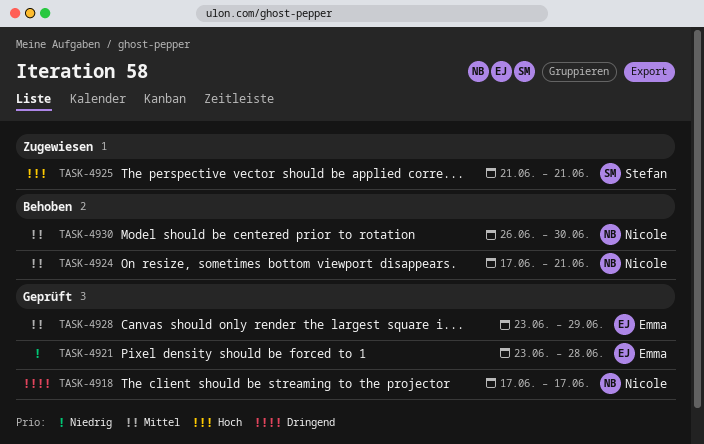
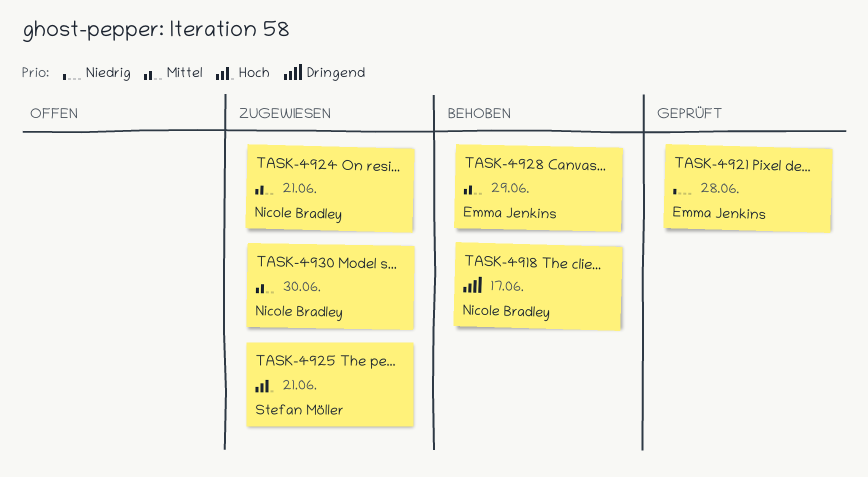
TASK-4918, status: Geprüft -> Behoben
TASK-4924, status: Behoben -> Zugewiesen
TASK-4928, status: Geprüft -> Behoben
TASK-4930, status: Behoben -> Zugewiesen

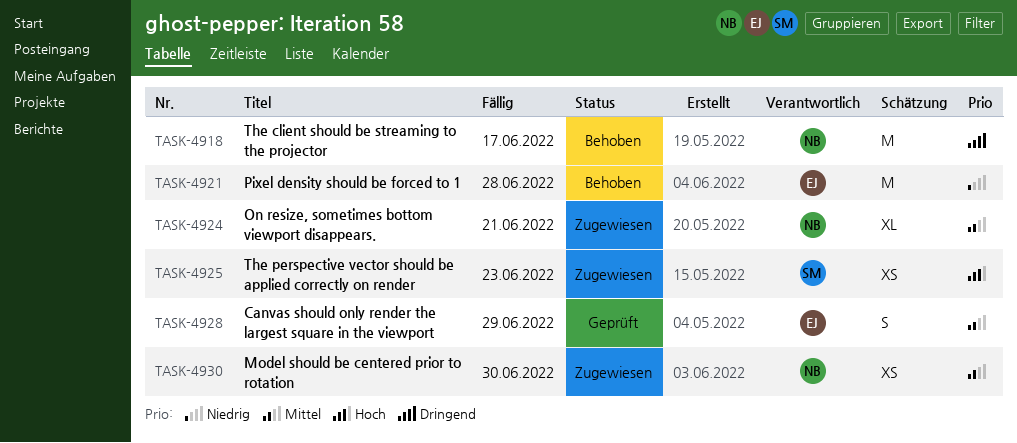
TASK-4921, status: Geprüft -> Behoben
TASK-4925, due: Jun 21 -> Jun 23
TASK-4928, status: Behoben -> Geprüft

